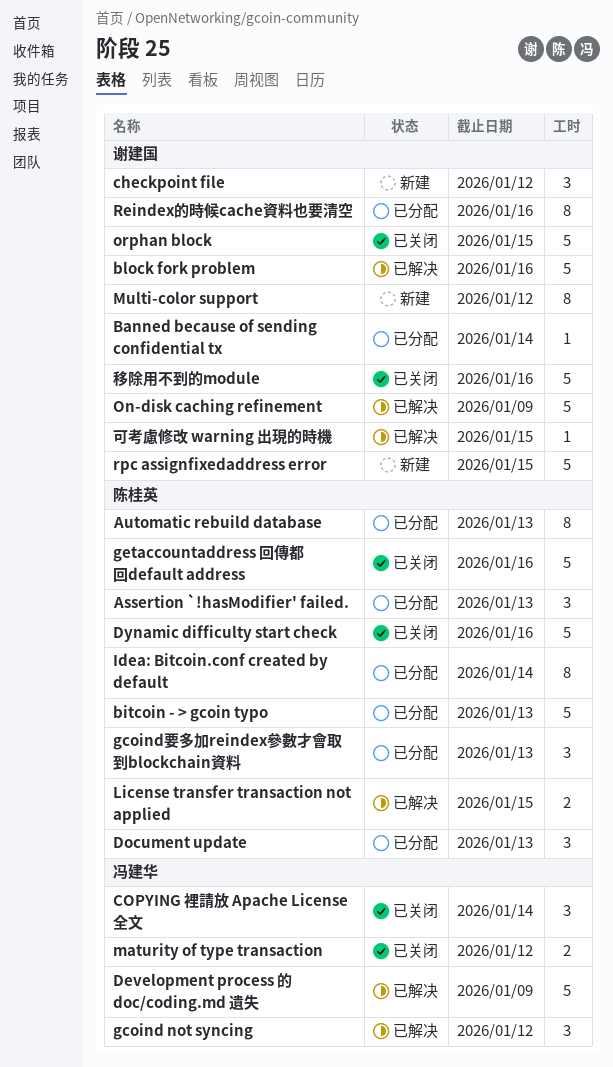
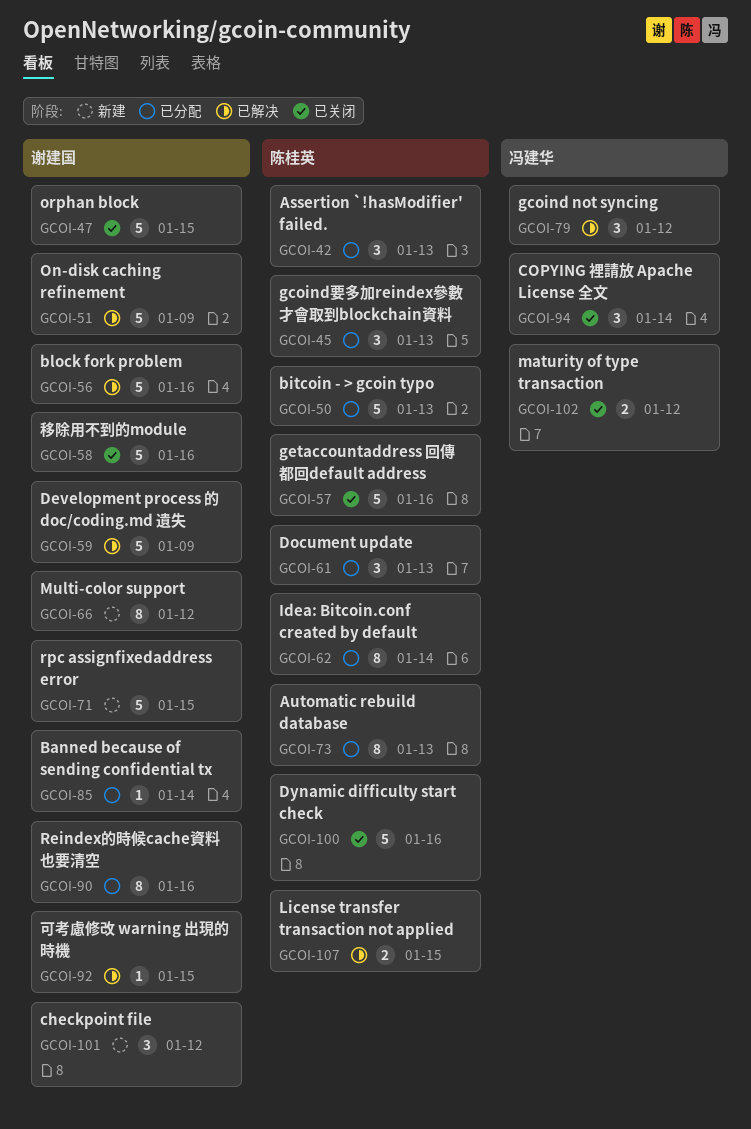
Development process 的 doc/coding.md 遺失, owner: 冯建华 -> 谢建国

